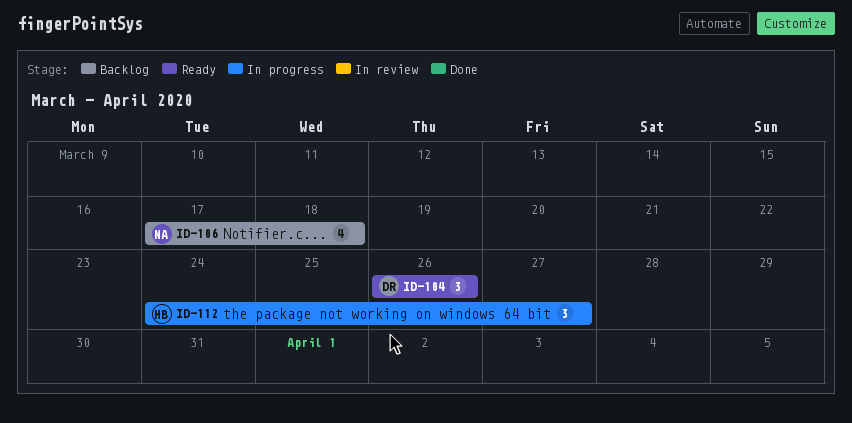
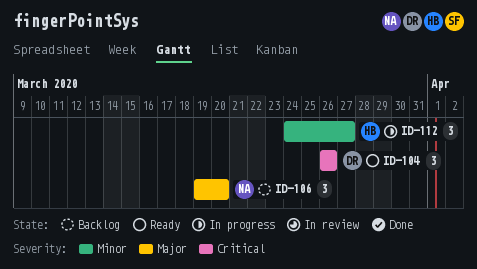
ID-106, estimate: 4 -> 3
ID-106, start: Mar 17 -> Mar 19
ID-106, due: Mar 18 -> Mar 20

